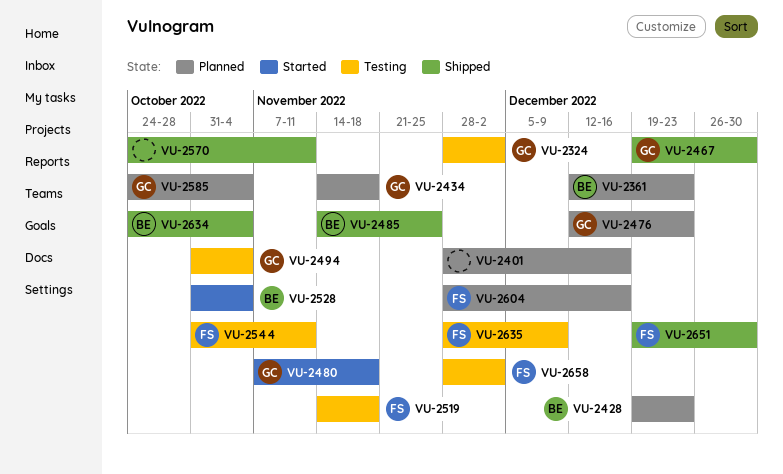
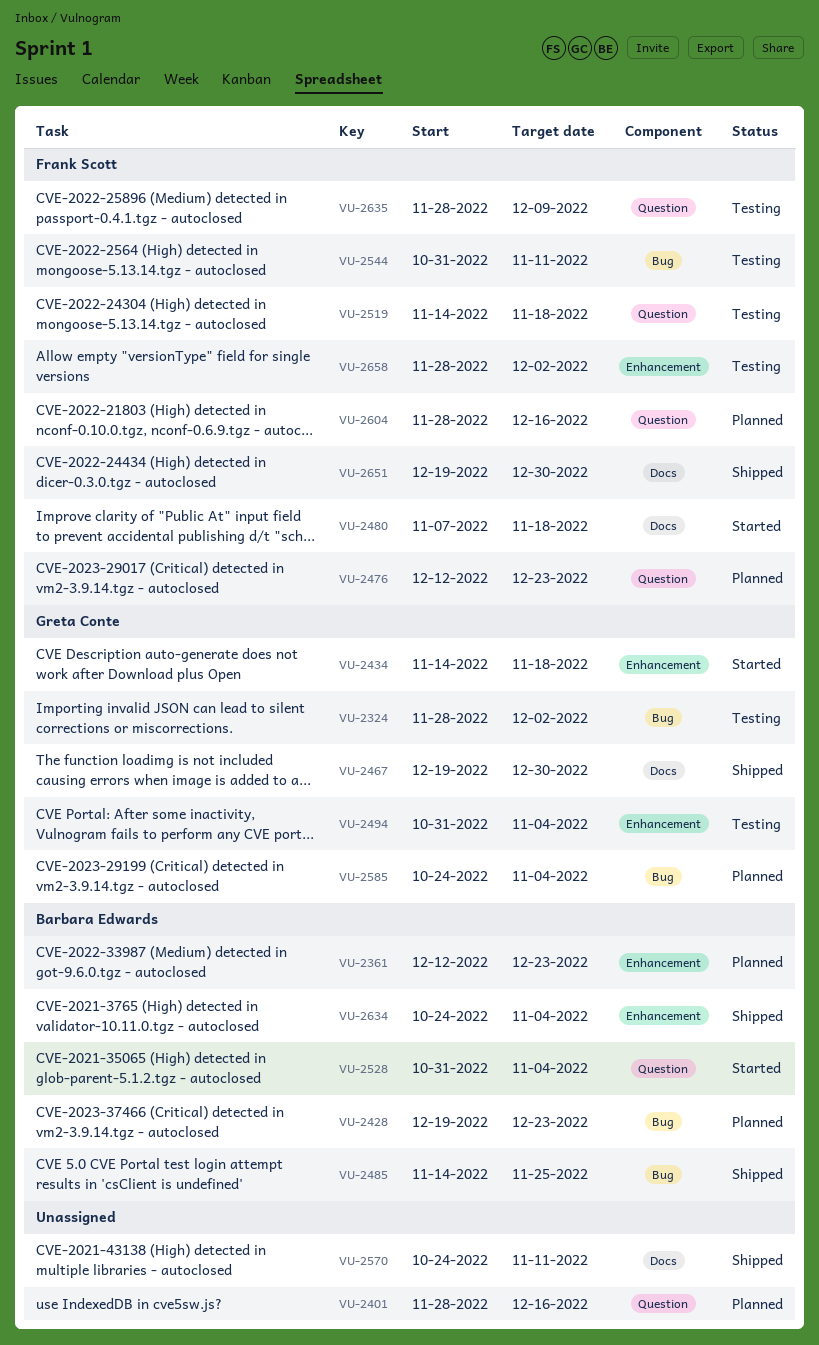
VU-2434, status: Planned -> Started
VU-2476, owner: Greta Conte -> Frank Scott
VU-2480, owner: Greta Conte -> Frank Scott

